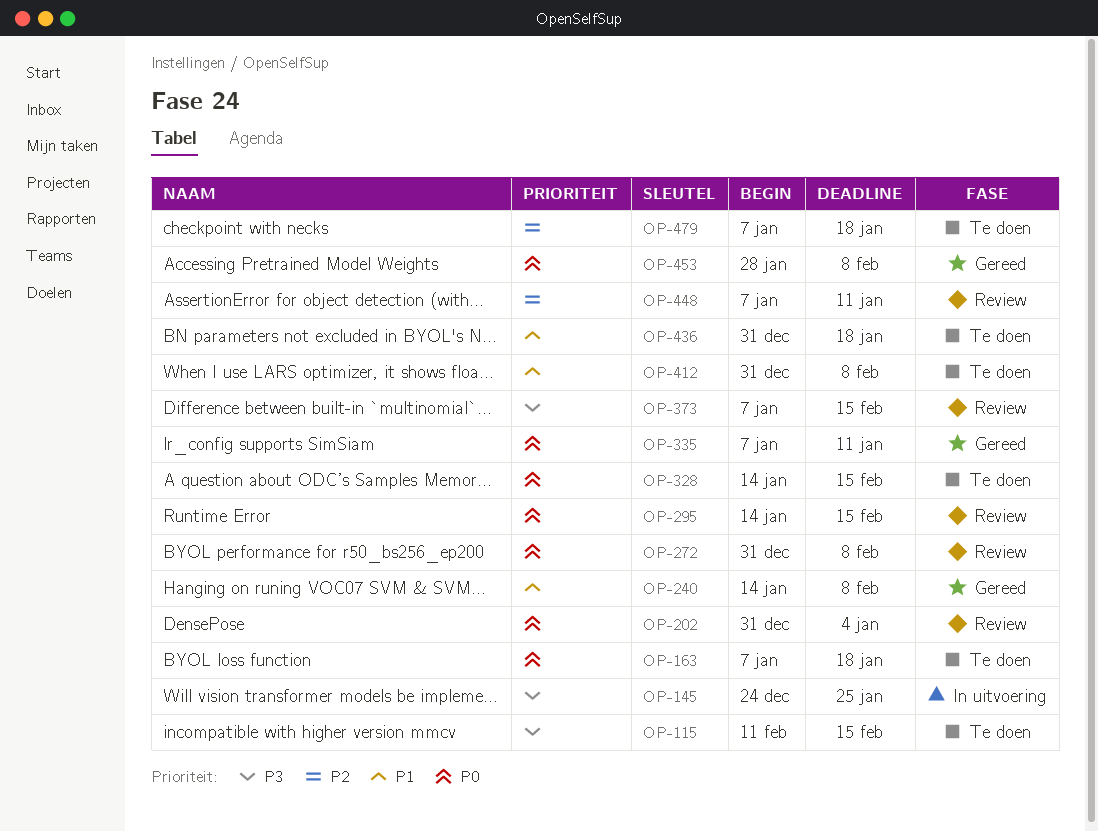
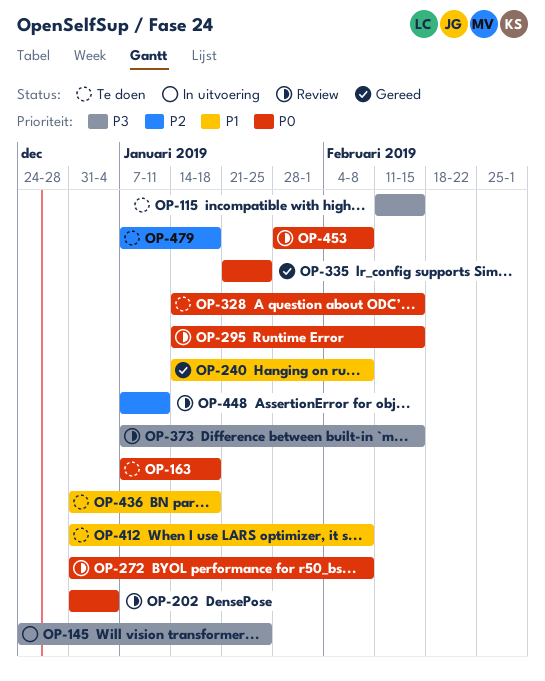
OP-335, start: Jan 7 -> Jan 21
OP-335, due: Jan 11 -> Jan 25
OP-453, status: Gereed -> Review

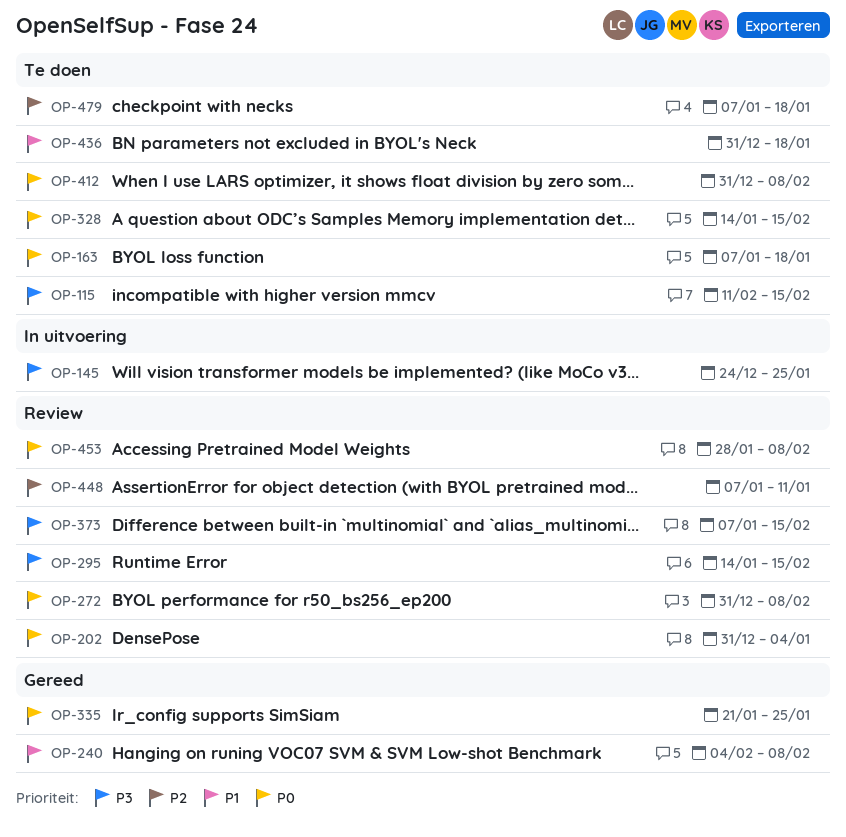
OP-240, start: Jan 14 -> Feb 4
OP-295, priority: P0 -> P3
OP-412, priority: P1 -> P0

